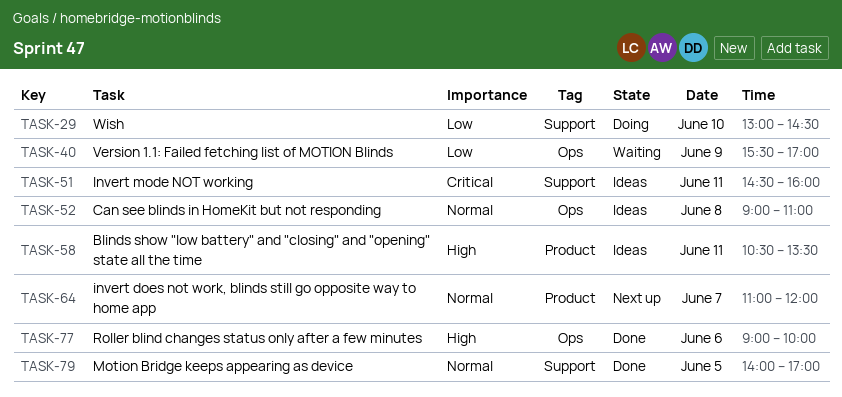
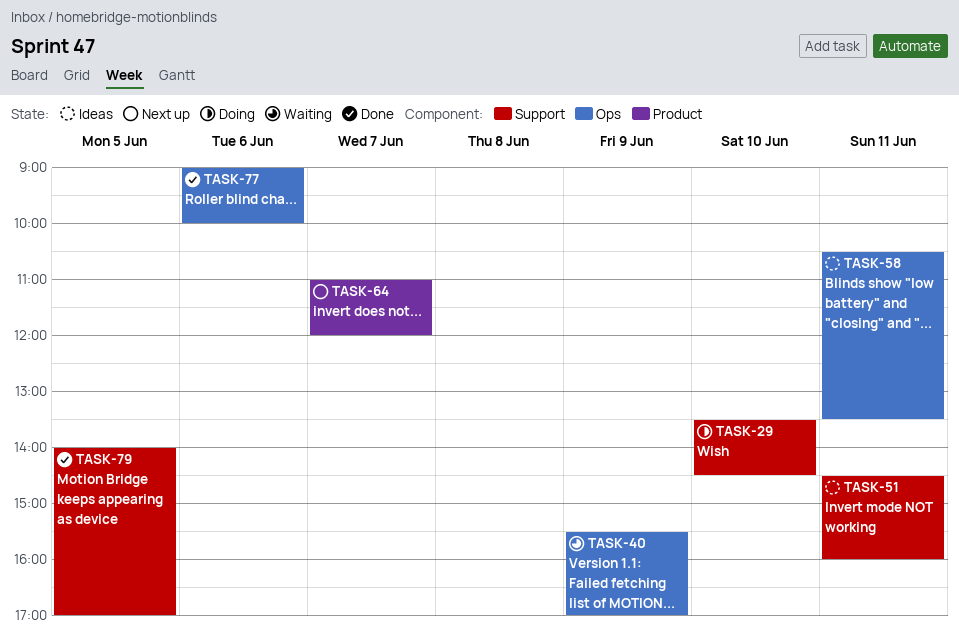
TASK-29, begins: 13:00 -> 13:30
TASK-52: present -> none
TASK-58, label: Product -> Ops

